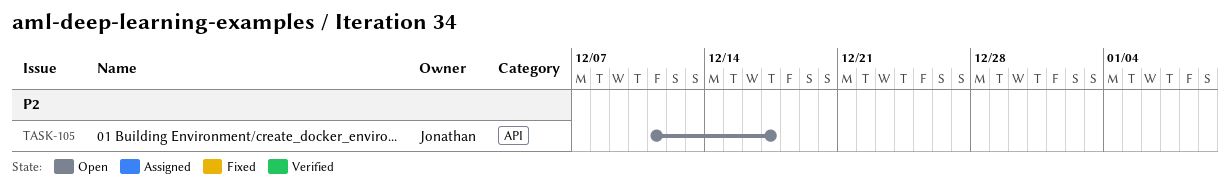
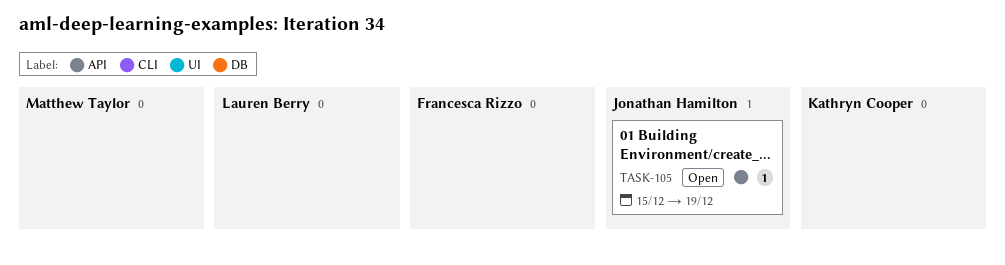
TASK-105, start: Dec 11 -> Dec 15
TASK-105, due: Dec 17 -> Dec 19

